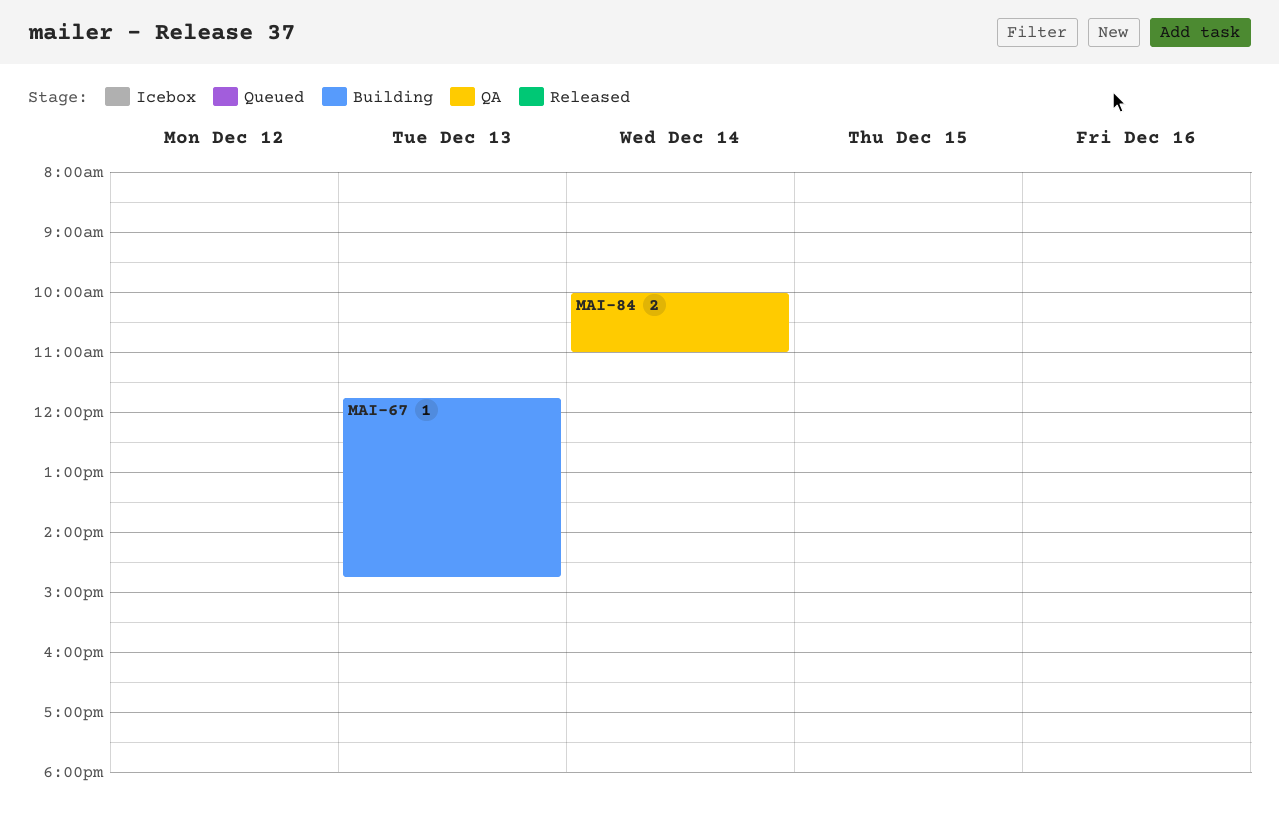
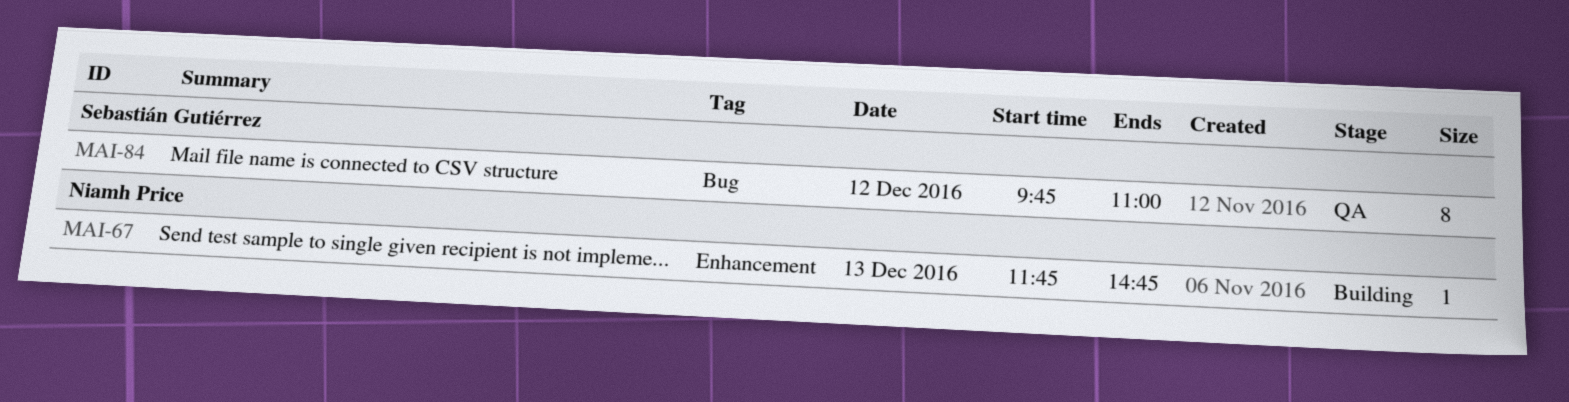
MAI-84, estimate: 2 -> 8
MAI-84, day: Dec 14 -> Dec 12
MAI-84, begins: 10:00 -> 09:45

